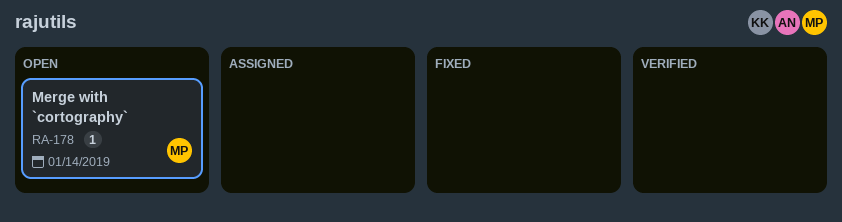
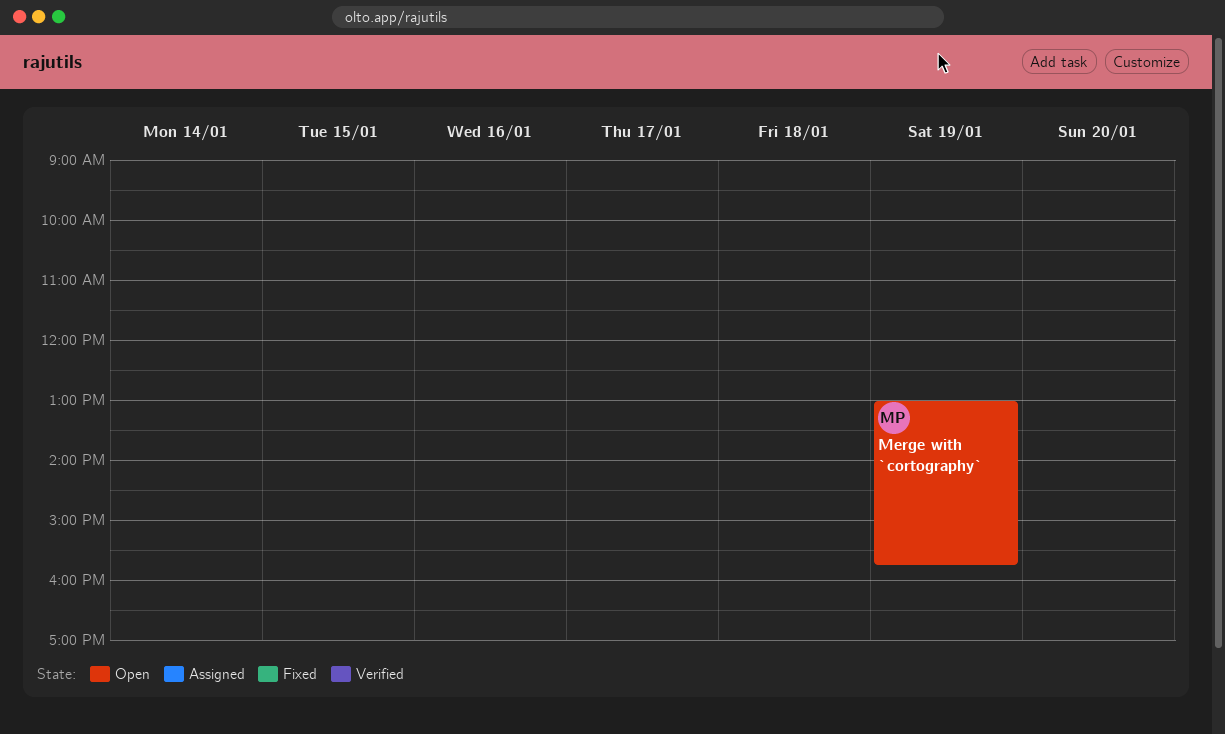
Merge with `cortography`, day: Jan 14 -> Jan 19

